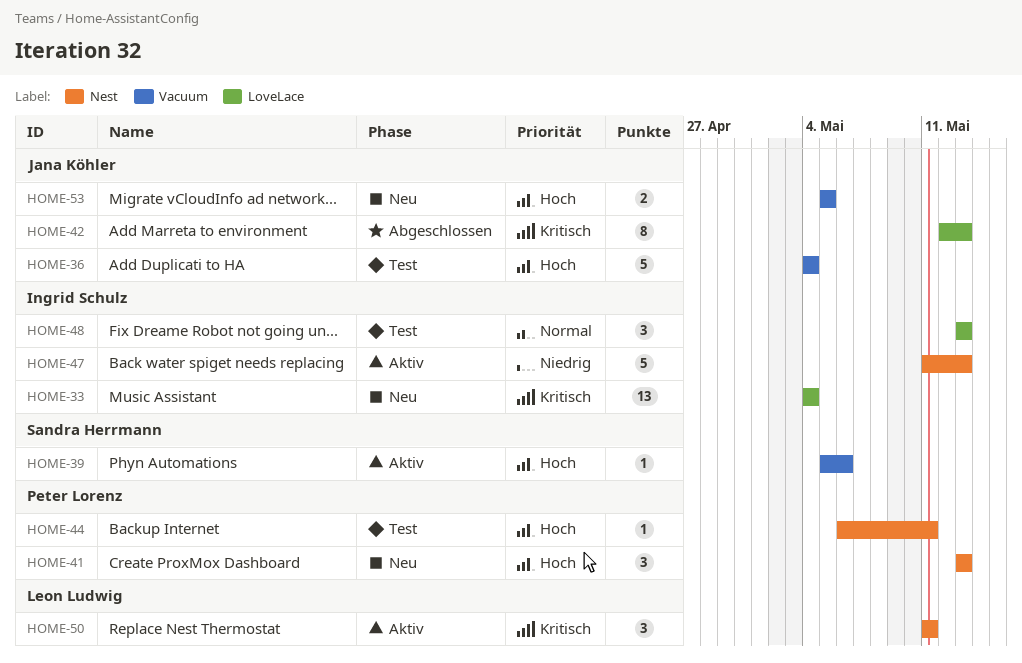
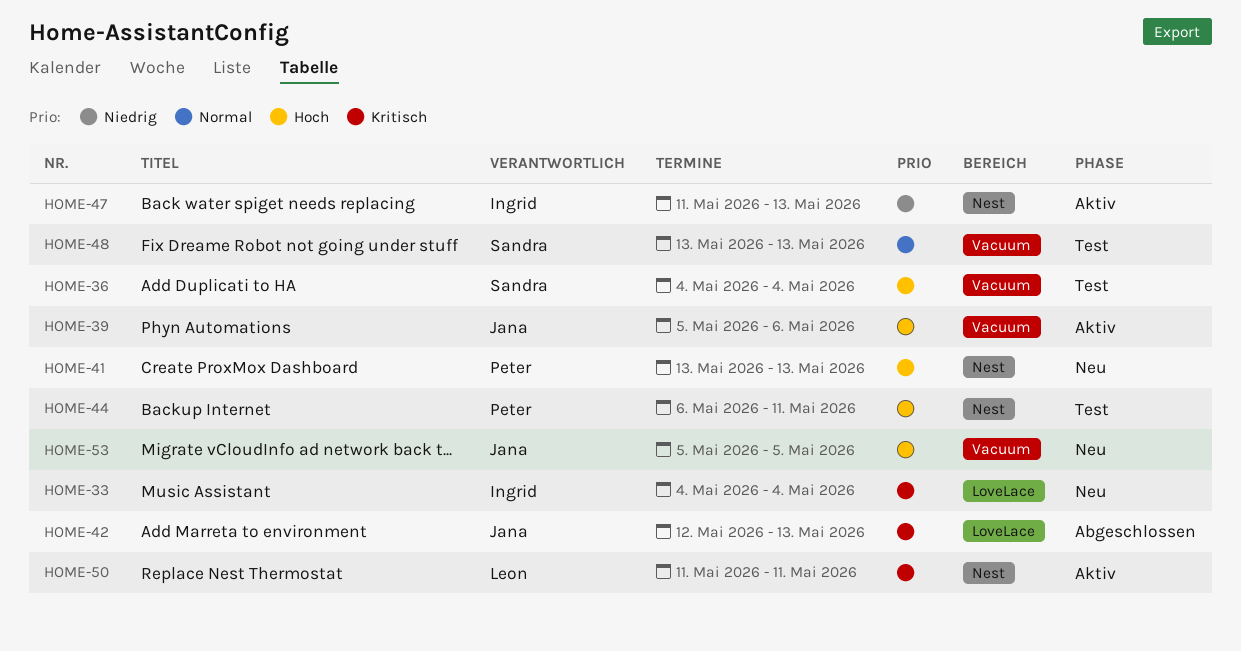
HOME-36, owner: Jana Köhler -> Sandra Herrmann
HOME-39, owner: Sandra Herrmann -> Jana Köhler
HOME-48, owner: Ingrid Schulz -> Sandra Herrmann
HOME-48, label: LoveLace -> Vacuum

